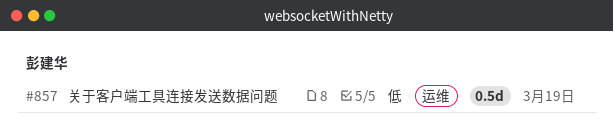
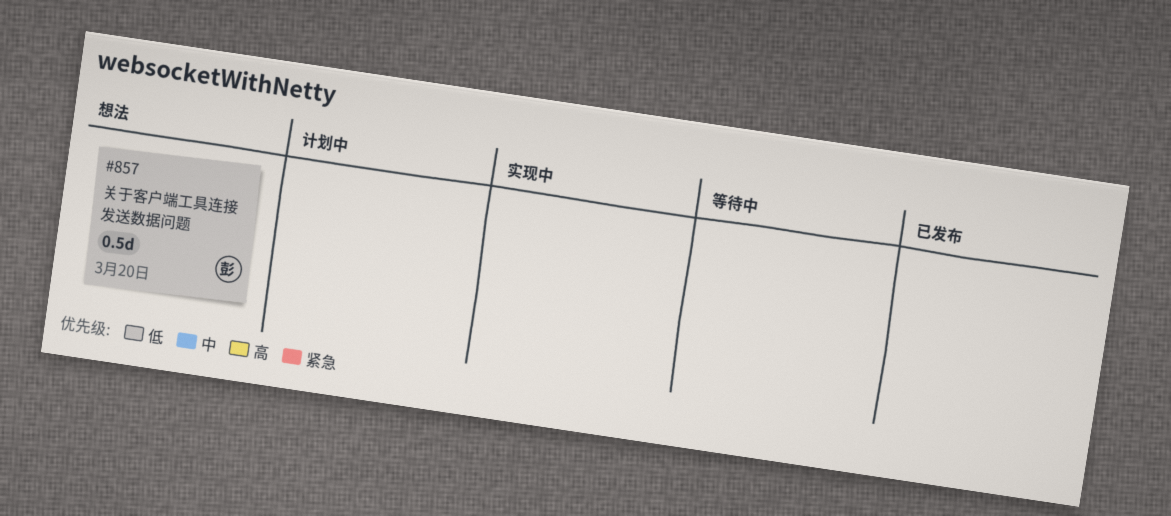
#857, due: Mar 19 -> Mar 20

